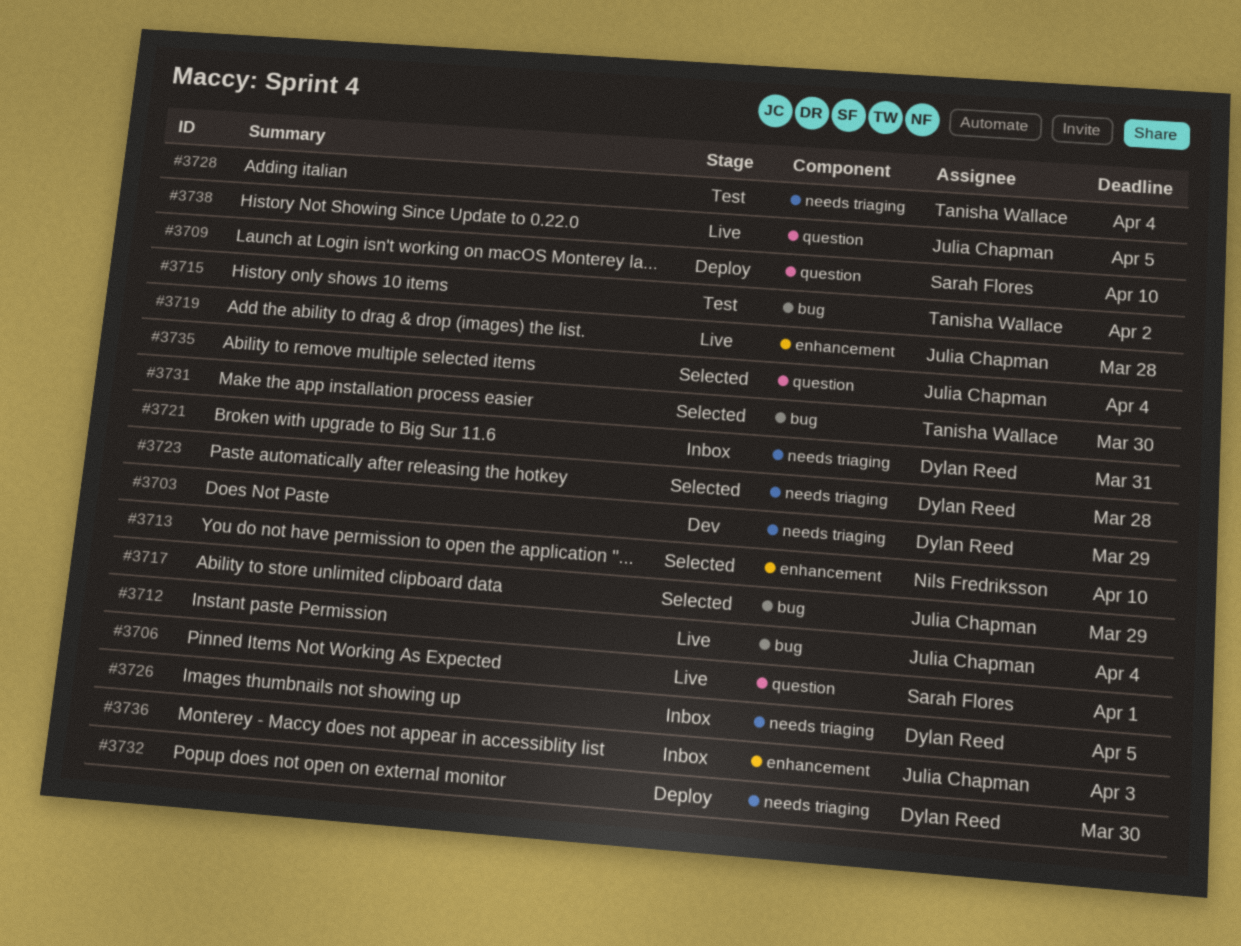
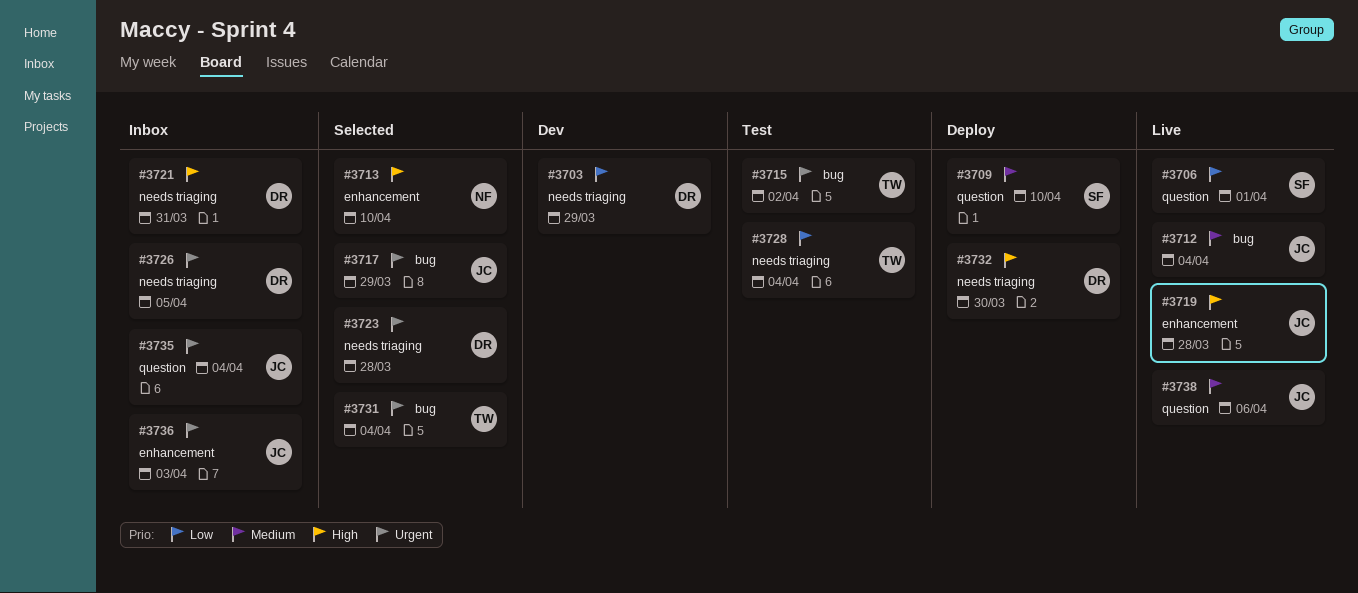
#3731, due: Mar 30 -> Apr 4
#3735, status: Selected -> Inbox
#3738, due: Apr 5 -> Apr 6

